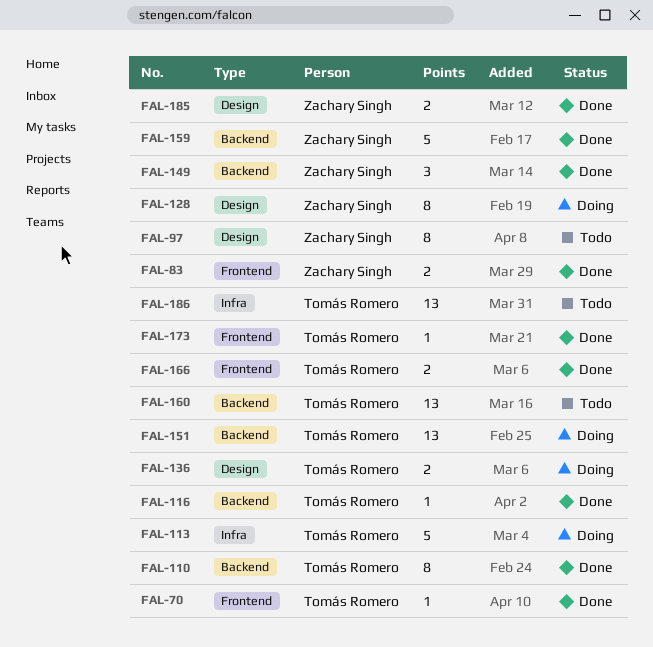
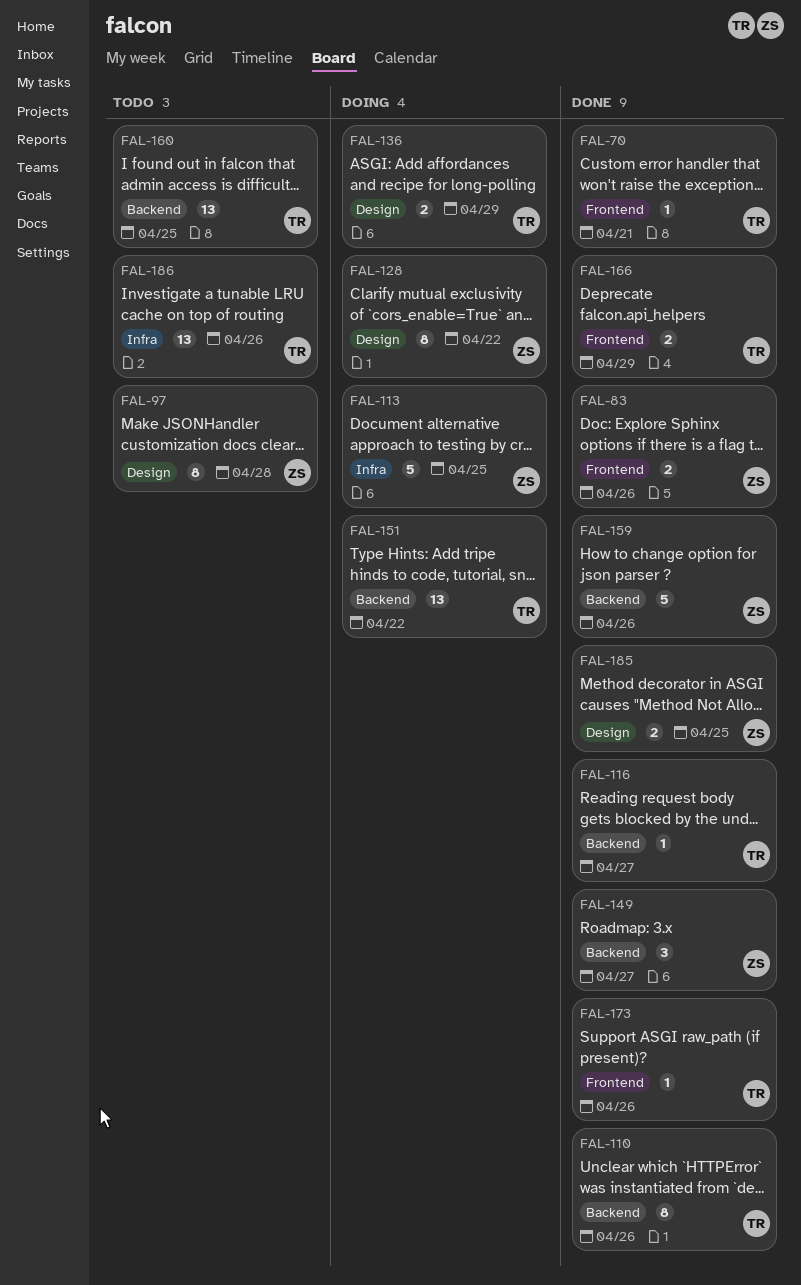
FAL-113, owner: Tomás Romero -> Zachary Singh

